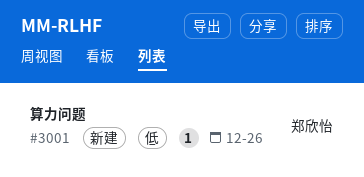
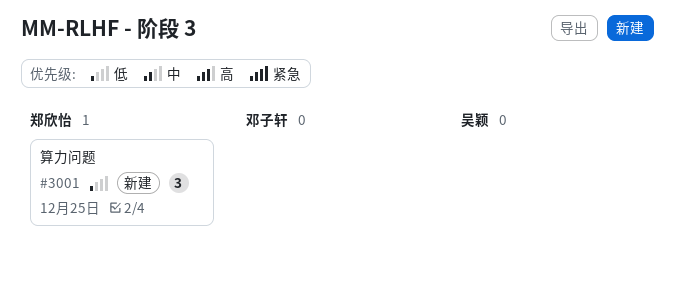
#3001, estimate: 1 -> 3
#3001, due: Dec 26 -> Dec 25

